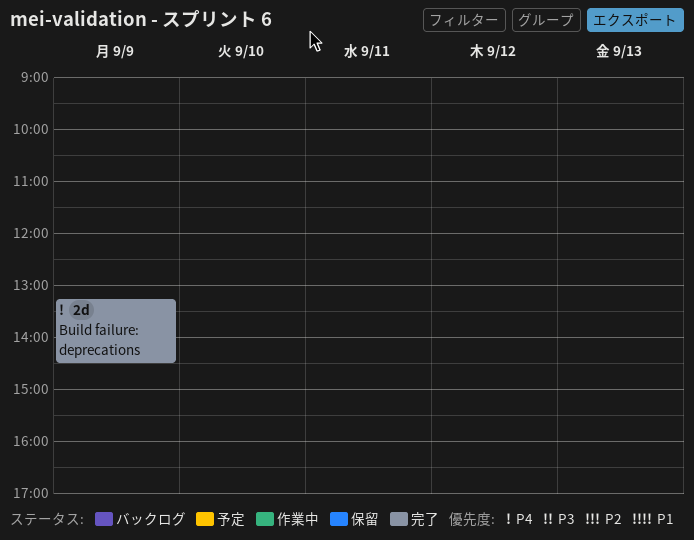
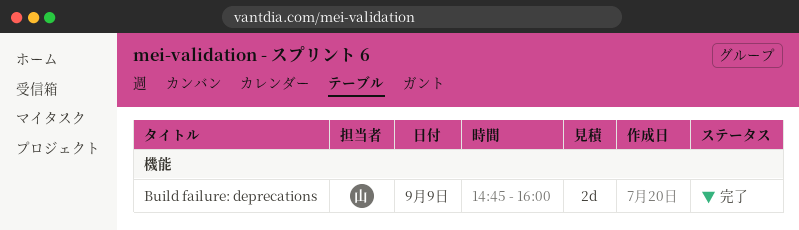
Build failure: deprecations, begins: 13:15 -> 14:45
Build failure: deprecations, ends: 14:30 -> 16:00

